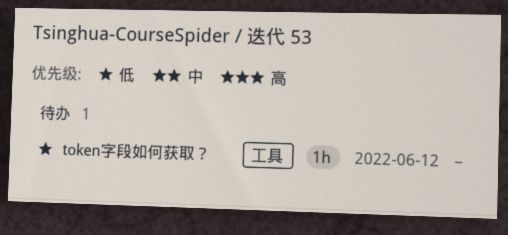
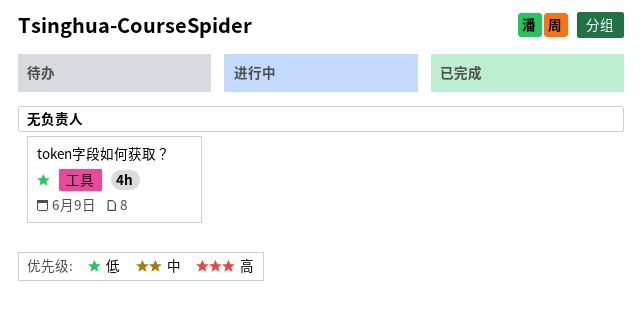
token字段如何获取？, estimate: 1h -> 4h
token字段如何获取？, due: Jun 12 -> Jun 9

